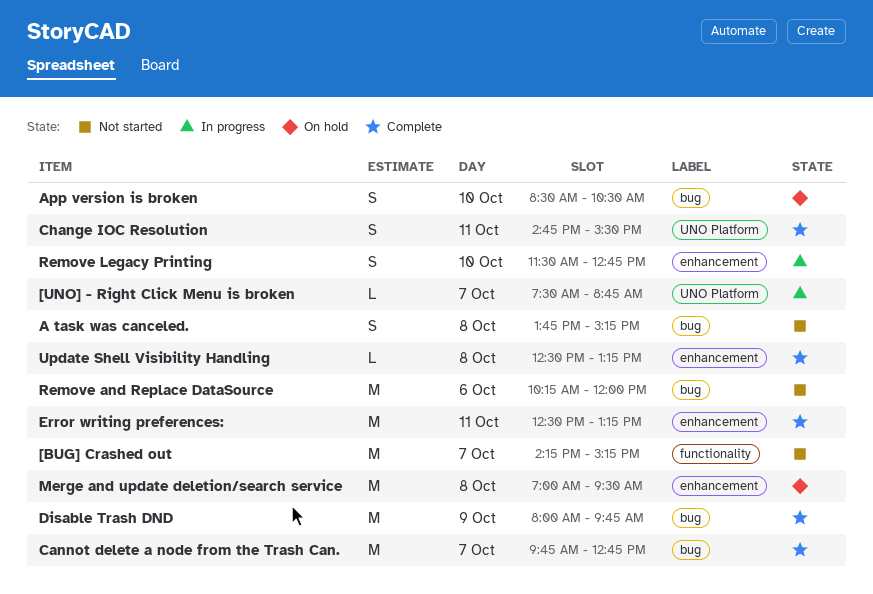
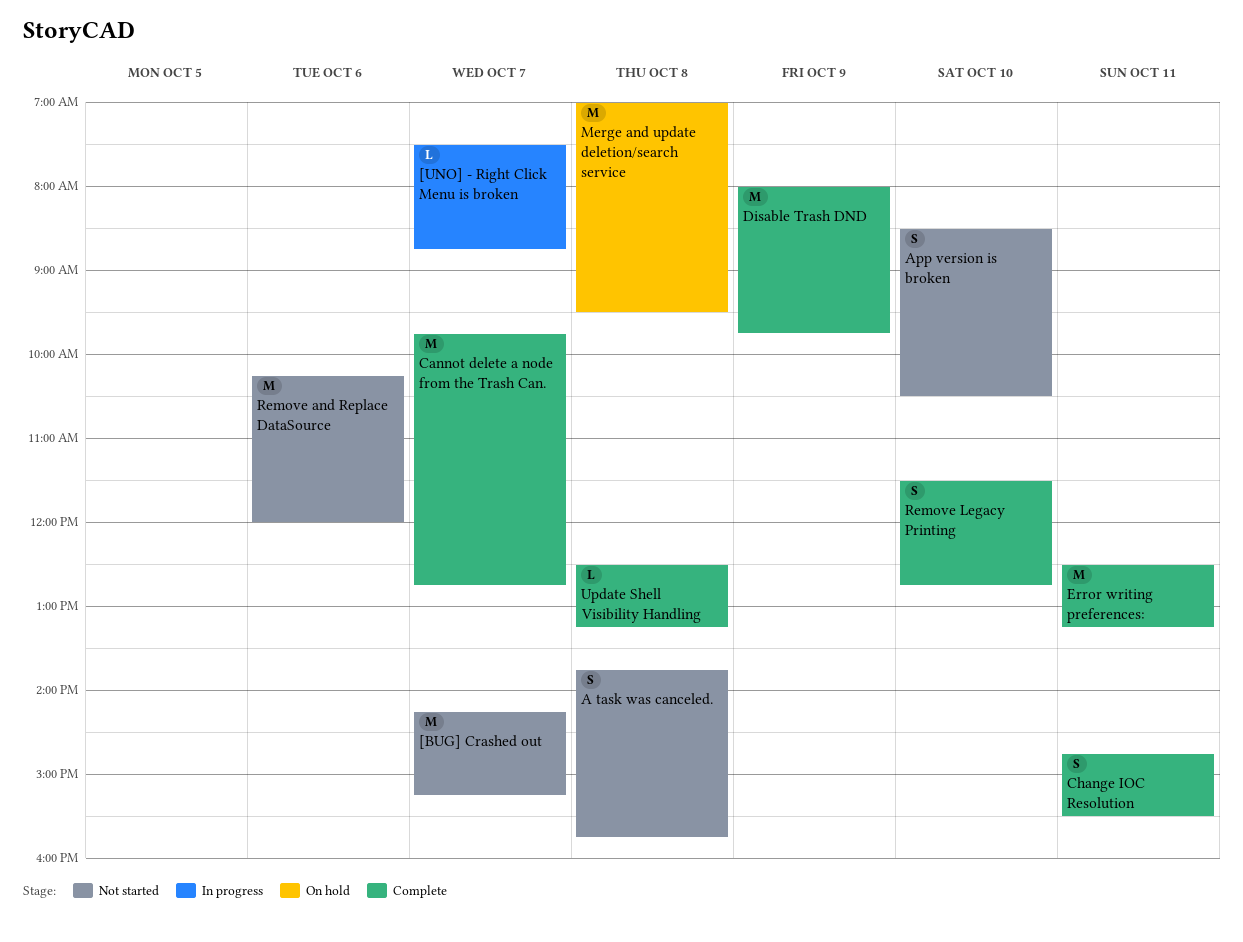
A task was canceled., ends: 15:15 -> 15:45
App version is broken, status: On hold -> Not started
Remove Legacy Printing, status: In progress -> Complete

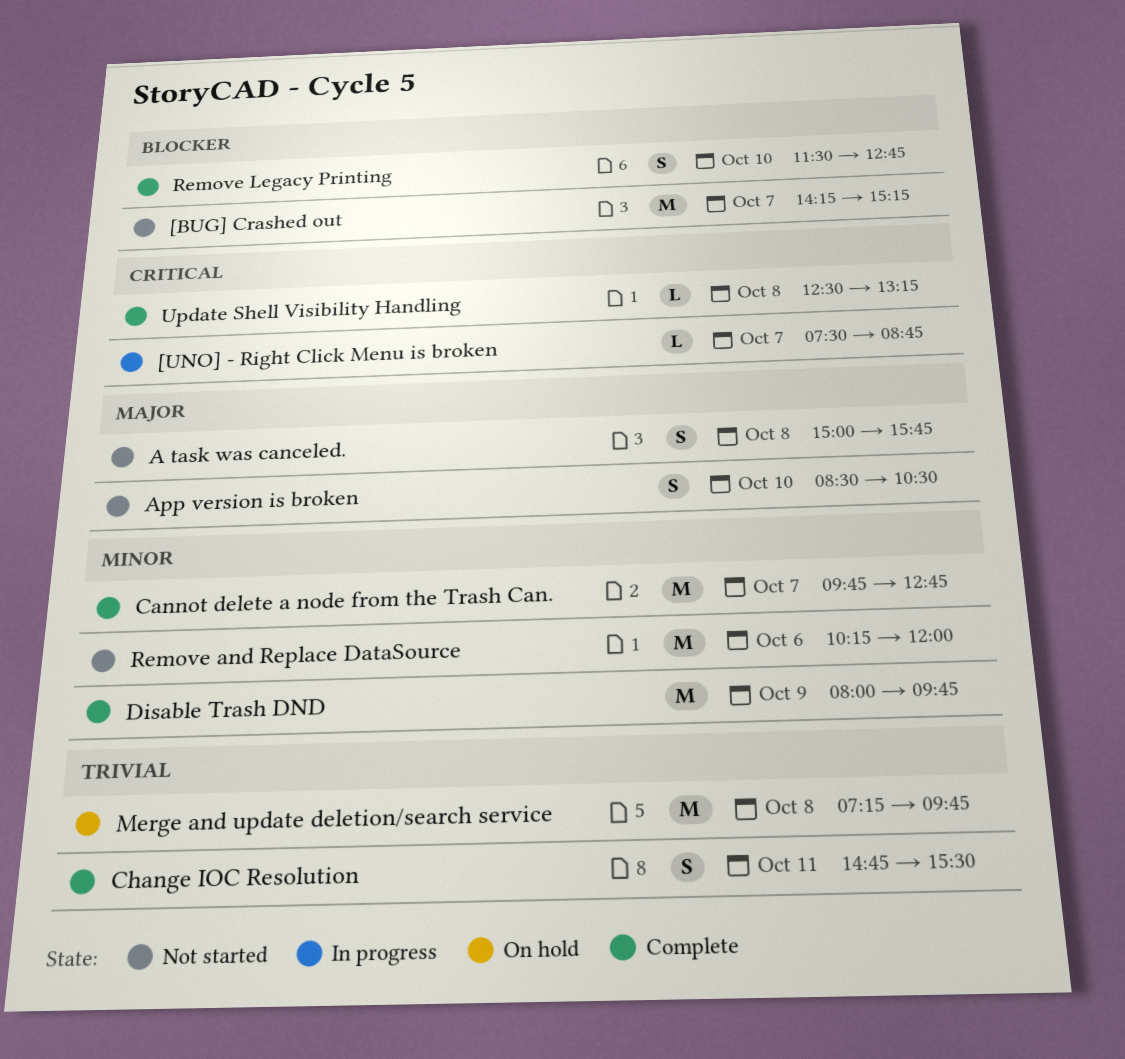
A task was canceled., begins: 13:45 -> 15:00
Error writing preferences:: present -> none
Merge and update deletion/search service, begins: 07:00 -> 07:15
Merge and update deletion/search service, ends: 09:30 -> 09:45

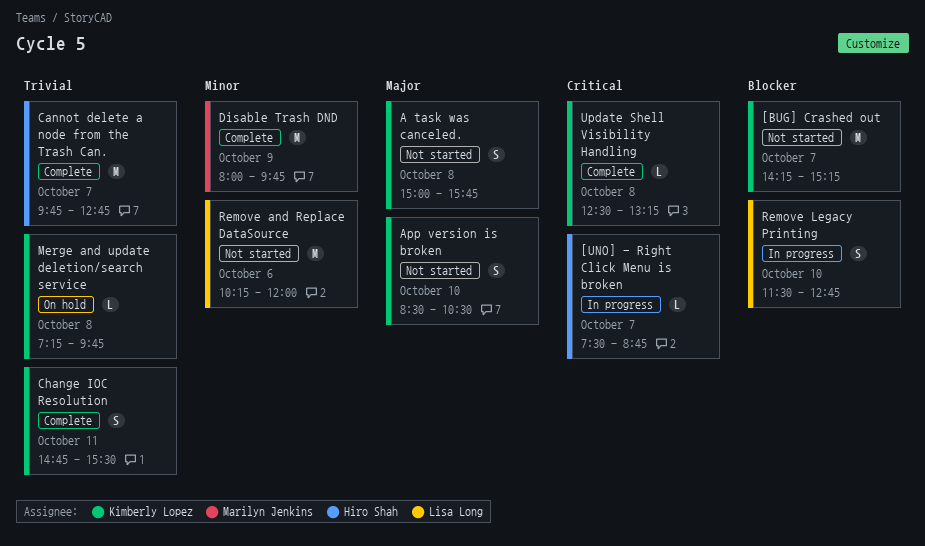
Cannot delete a node from the Trash Can., priority: Minor -> Trivial
Merge and update deletion/search service, estimate: M -> L
Remove Legacy Printing, status: Complete -> In progress

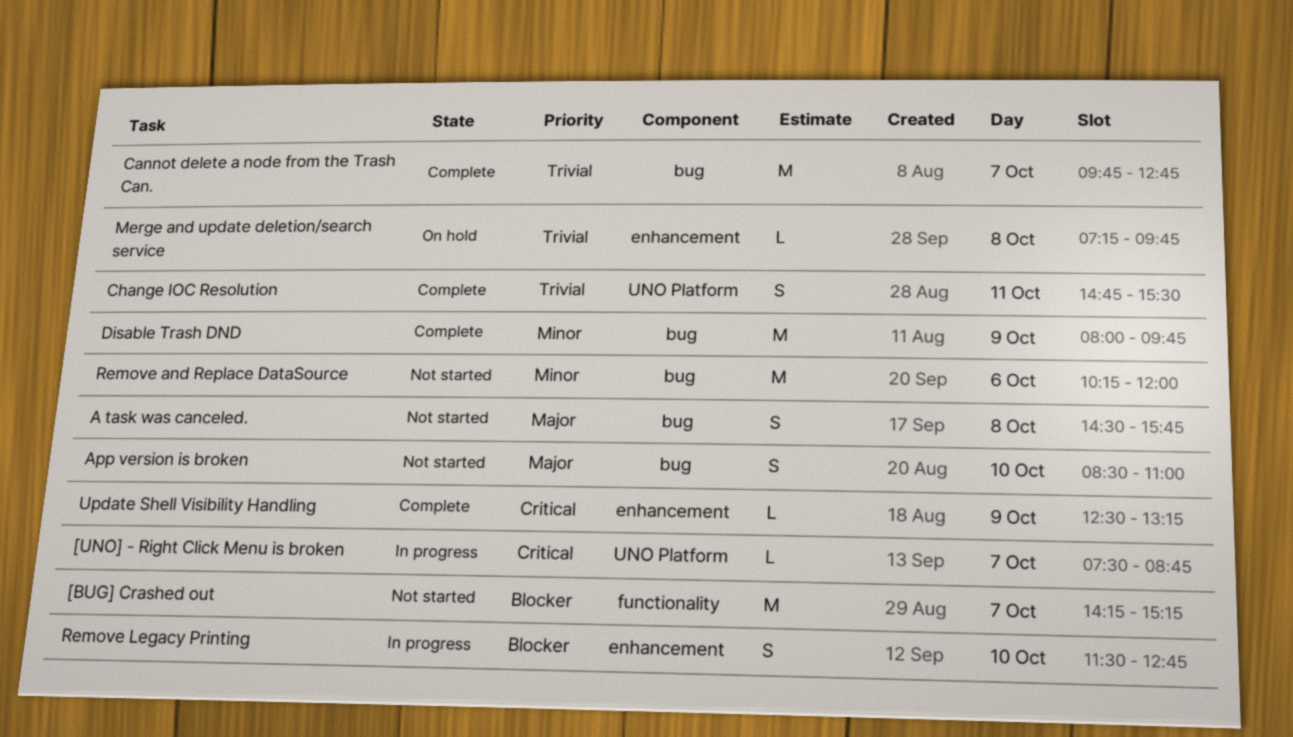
A task was canceled., begins: 15:00 -> 14:30
App version is broken, ends: 10:30 -> 11:00
Update Shell Visibility Handling, day: Oct 8 -> Oct 9

